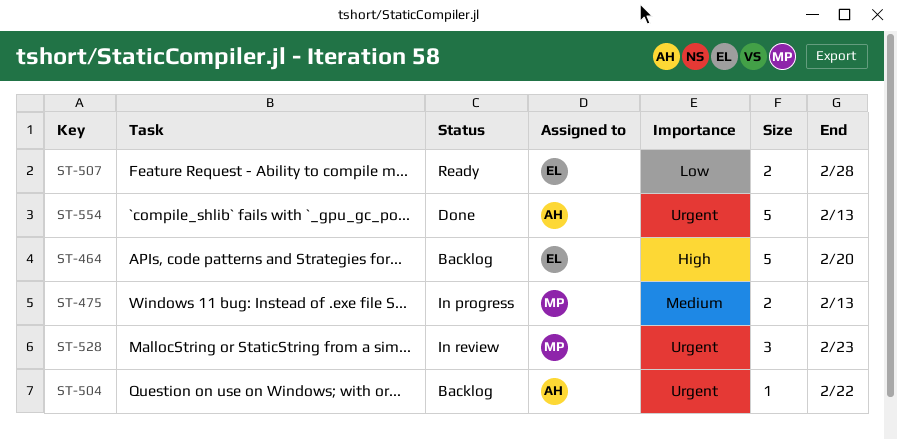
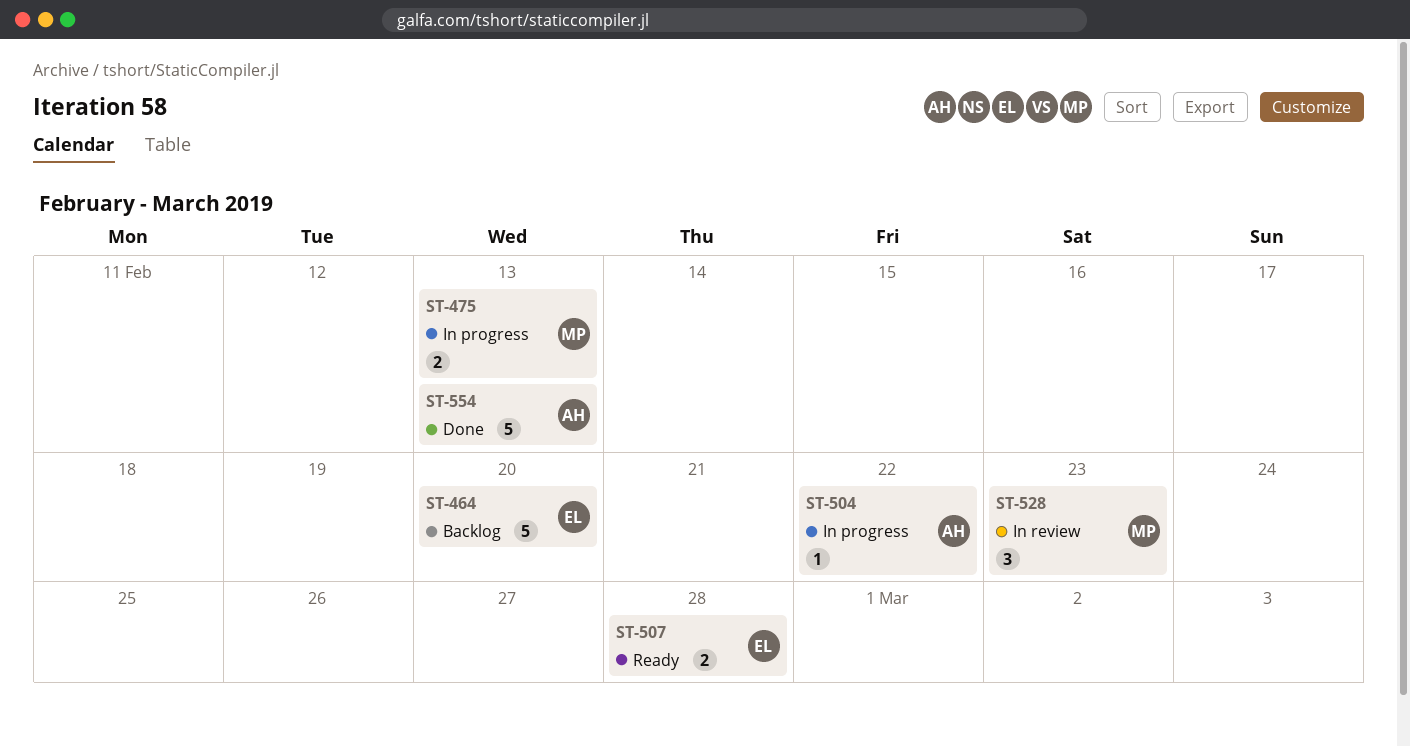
ST-504, status: Backlog -> In progress

